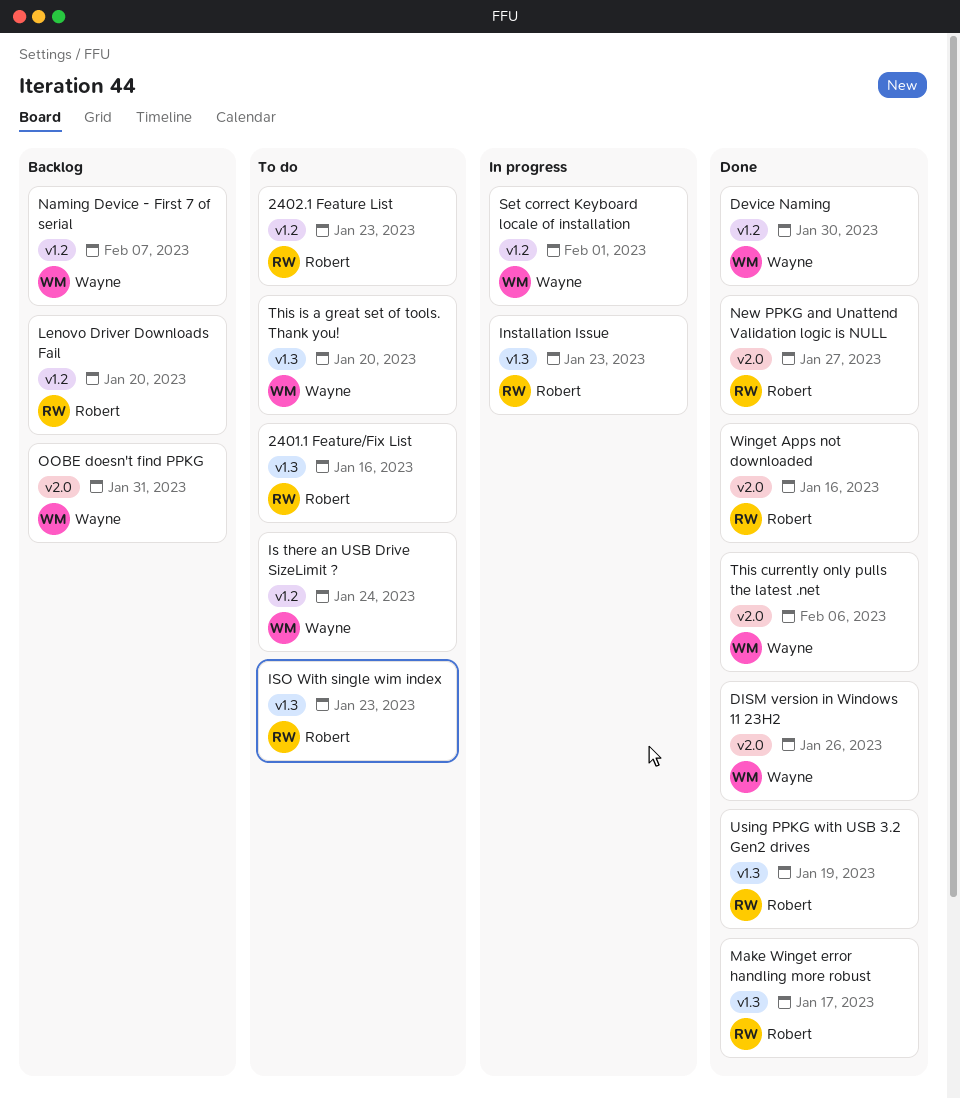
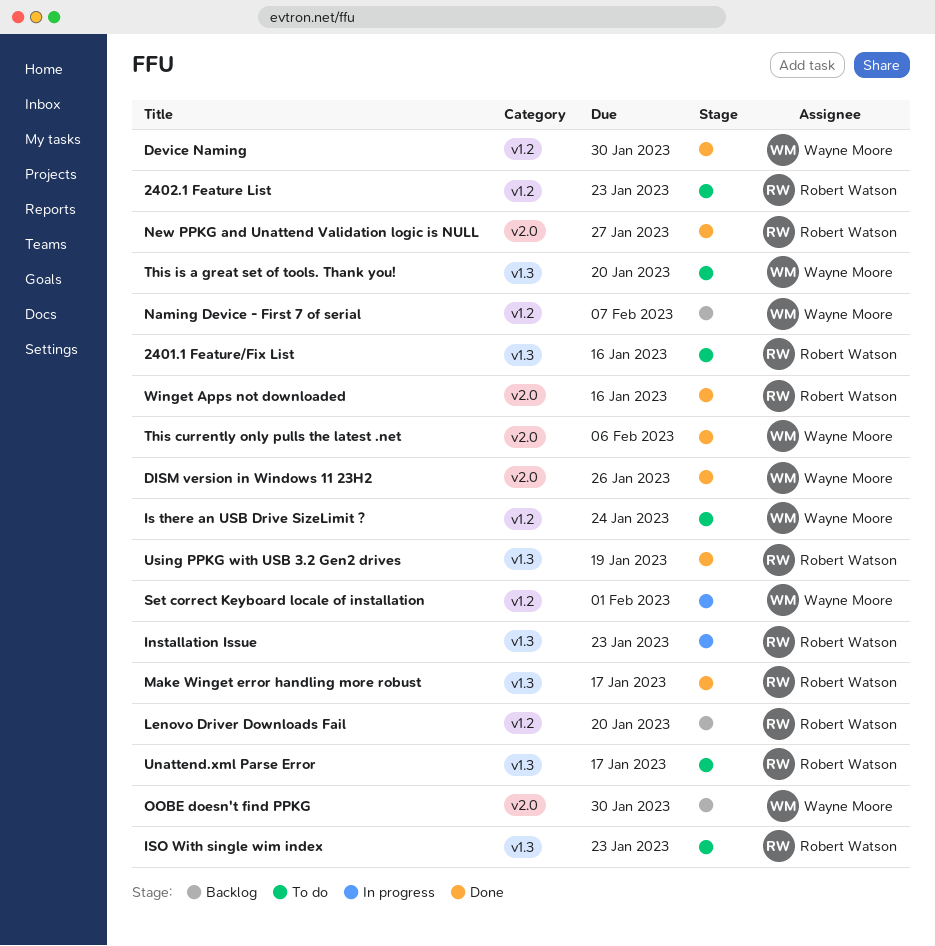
OOBE doesn't find PPKG, due: Jan 31 -> Jan 30
Unattend.xml Parse Error: none -> present

